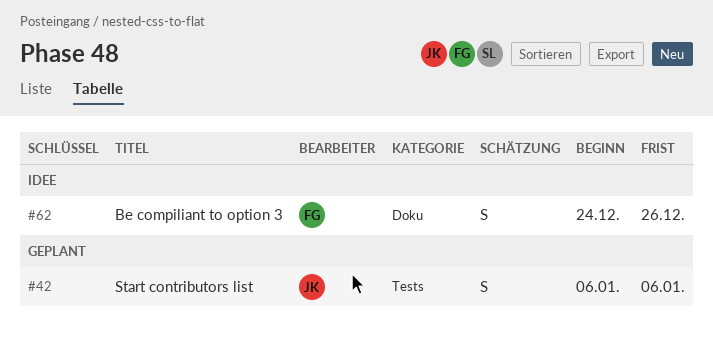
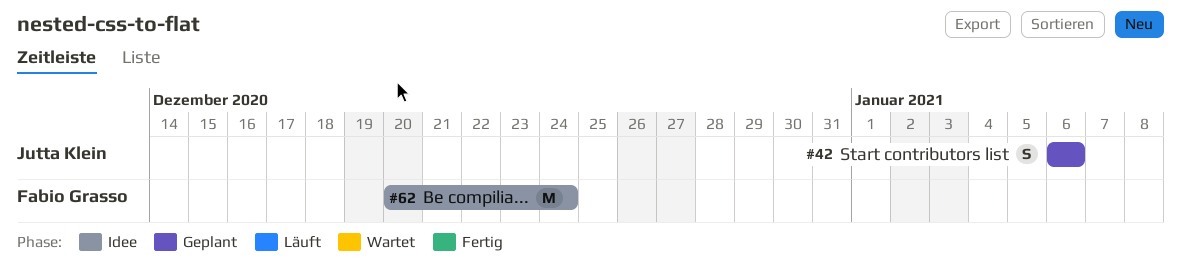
#62, estimate: S -> M
#62, start: Dec 24 -> Dec 20
#62, due: Dec 26 -> Dec 24

